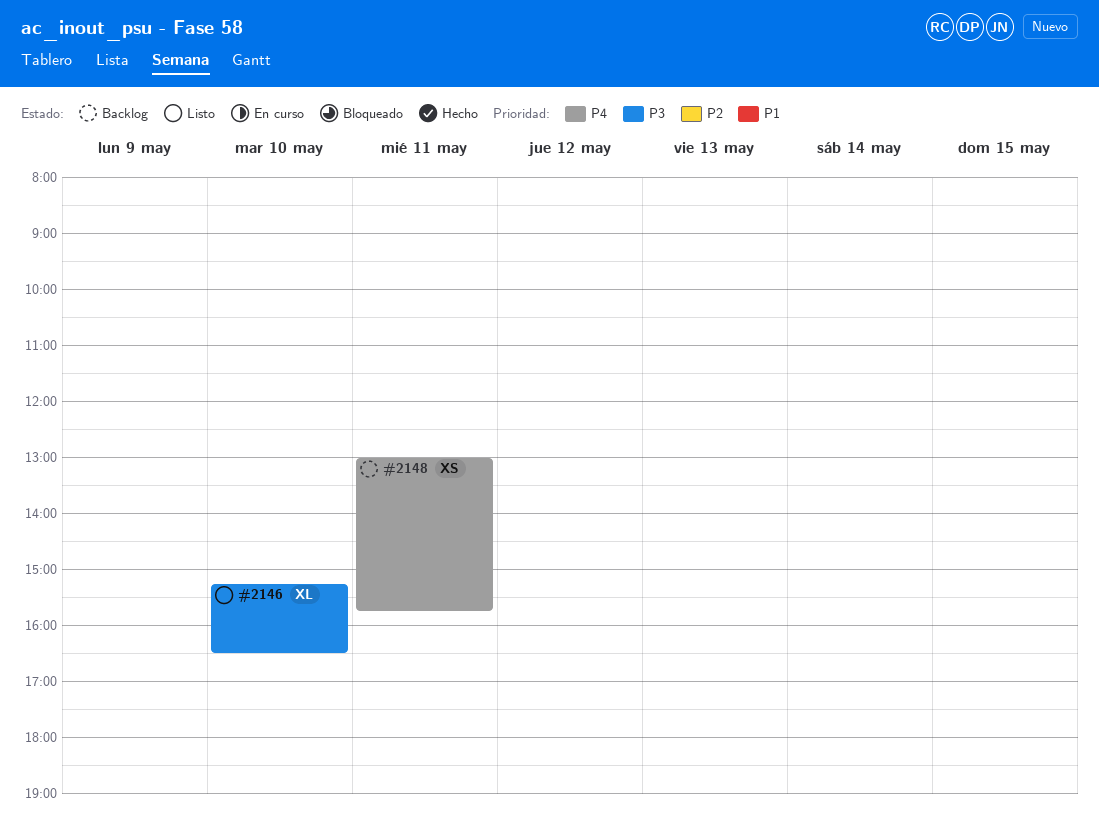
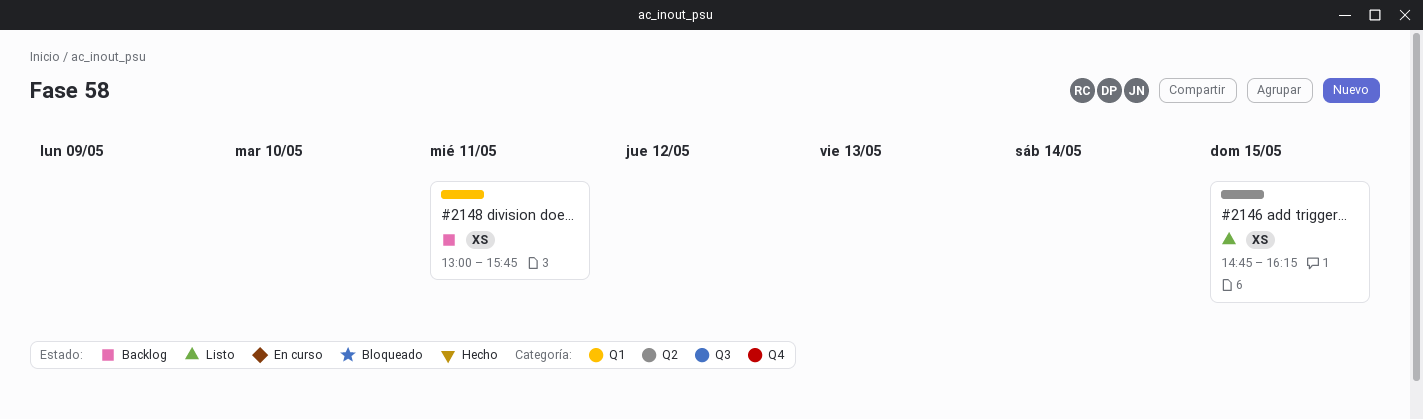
#2146, estimate: XL -> XS
#2146, day: May 10 -> May 15
#2146, begins: 15:15 -> 14:45
#2146, ends: 16:30 -> 16:15

